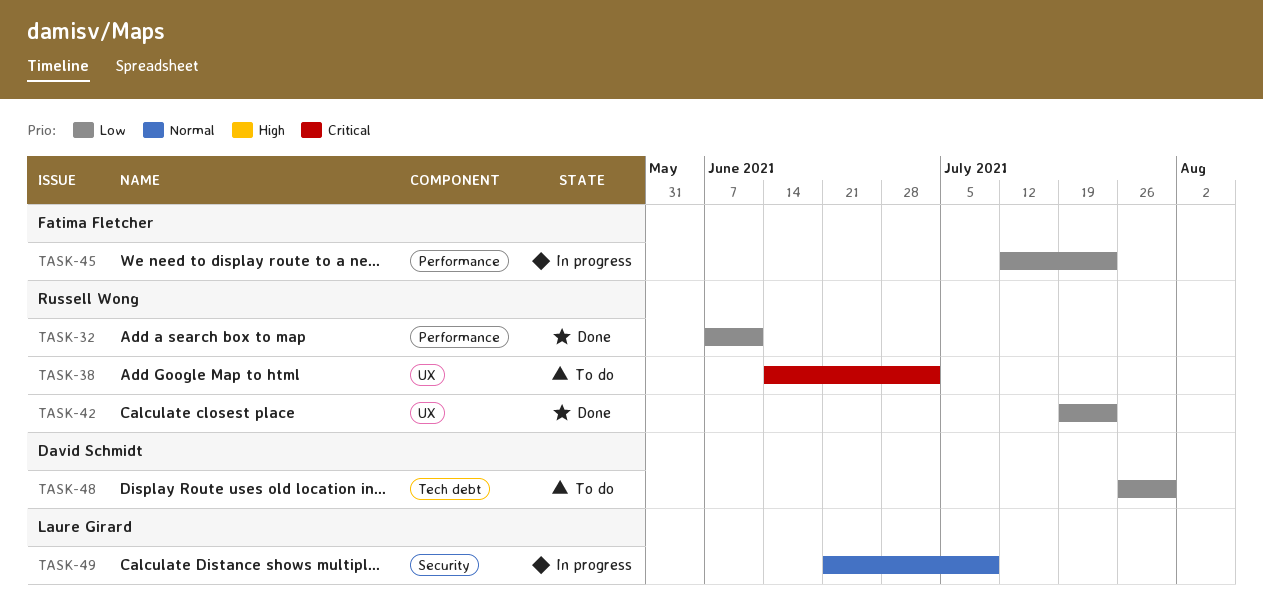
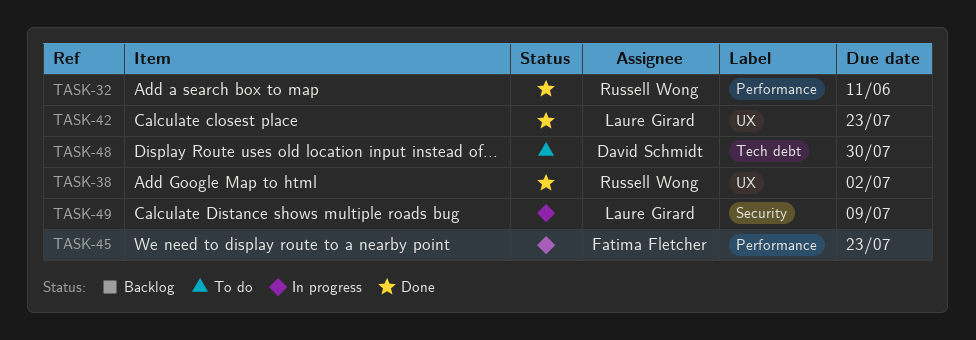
TASK-38, status: To do -> Done
TASK-42, owner: Russell Wong -> Laure Girard

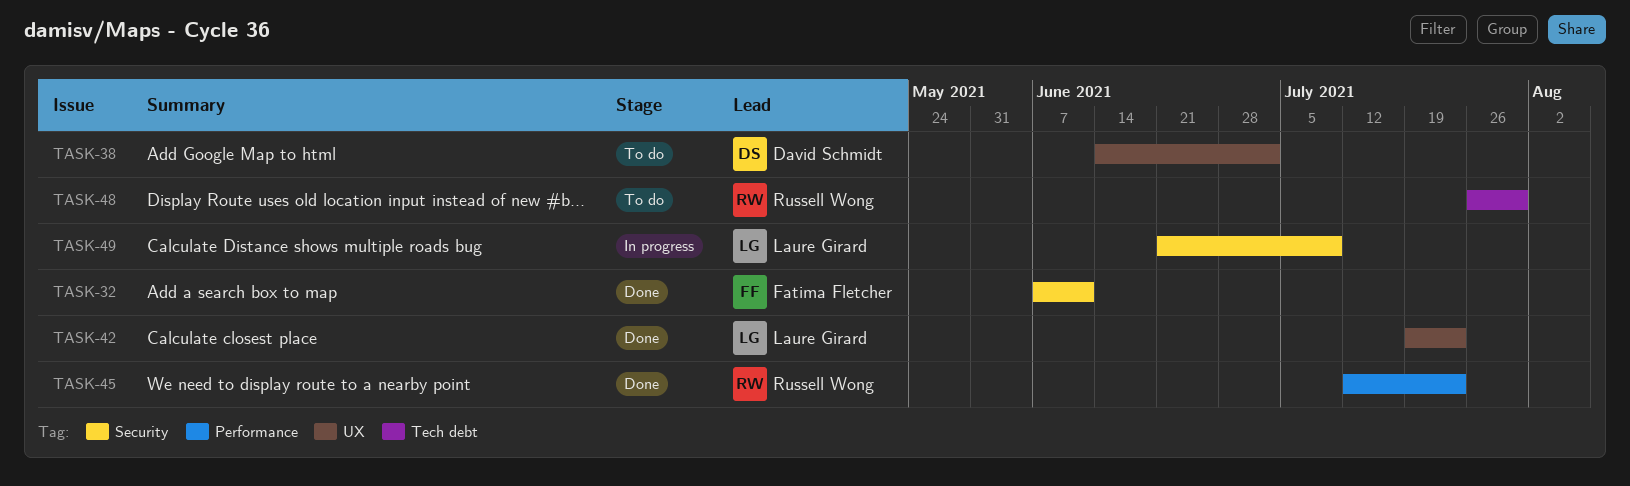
TASK-32, owner: Russell Wong -> Fatima Fletcher
TASK-32, label: Performance -> Security
TASK-38, status: Done -> To do
TASK-38, owner: Russell Wong -> David Schmidt
TASK-45, status: In progress -> Done
TASK-45, owner: Fatima Fletcher -> Russell Wong
TASK-48, owner: David Schmidt -> Russell Wong

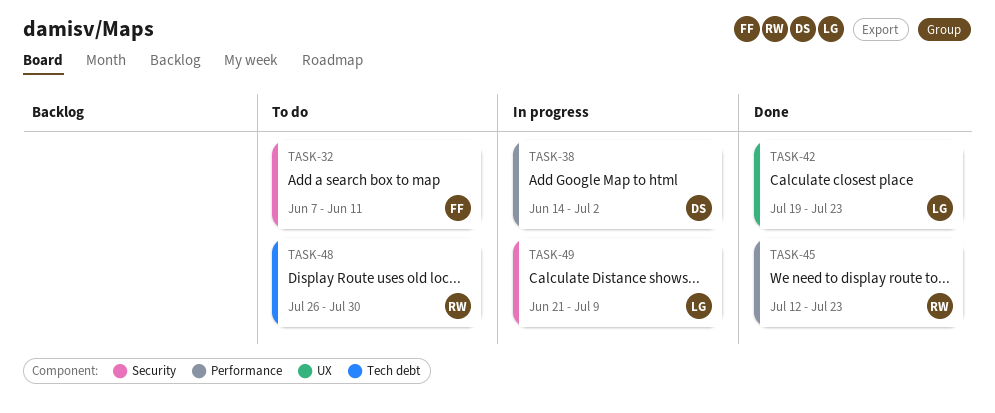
TASK-32, status: Done -> To do
TASK-38, status: To do -> In progress
TASK-38, label: UX -> Performance

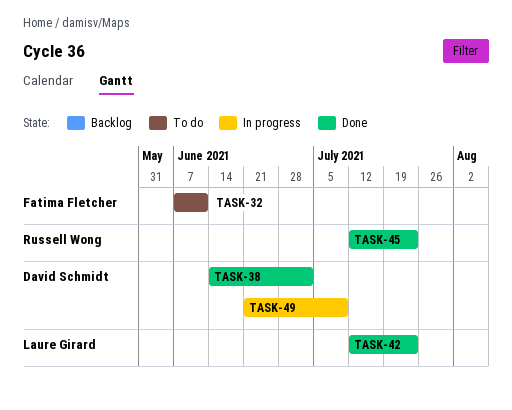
TASK-38, status: In progress -> Done
TASK-42, start: Jul 19 -> Jul 12
TASK-48: present -> none
TASK-49, owner: Laure Girard -> David Schmidt

